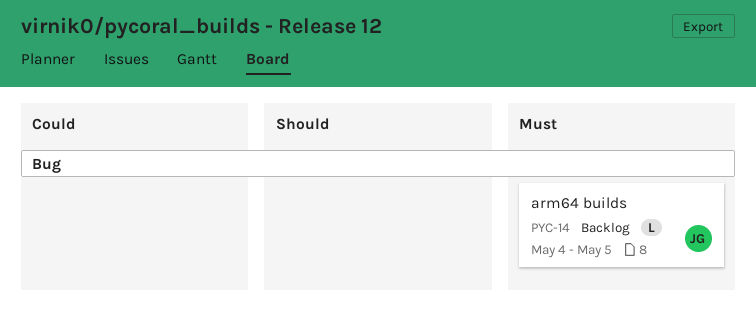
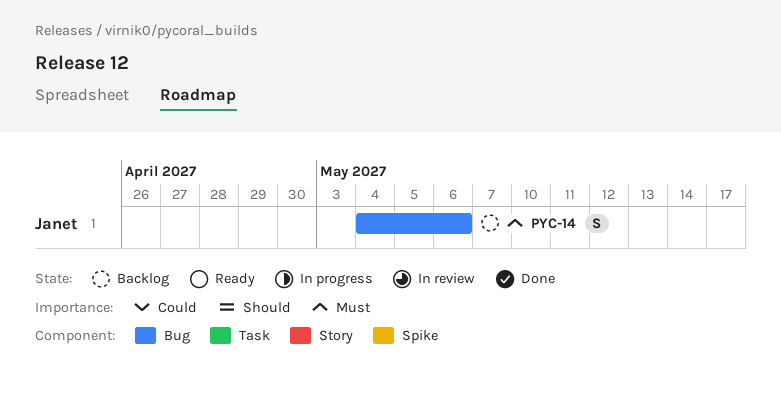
PYC-14, estimate: L -> S
PYC-14, due: May 5 -> May 6

